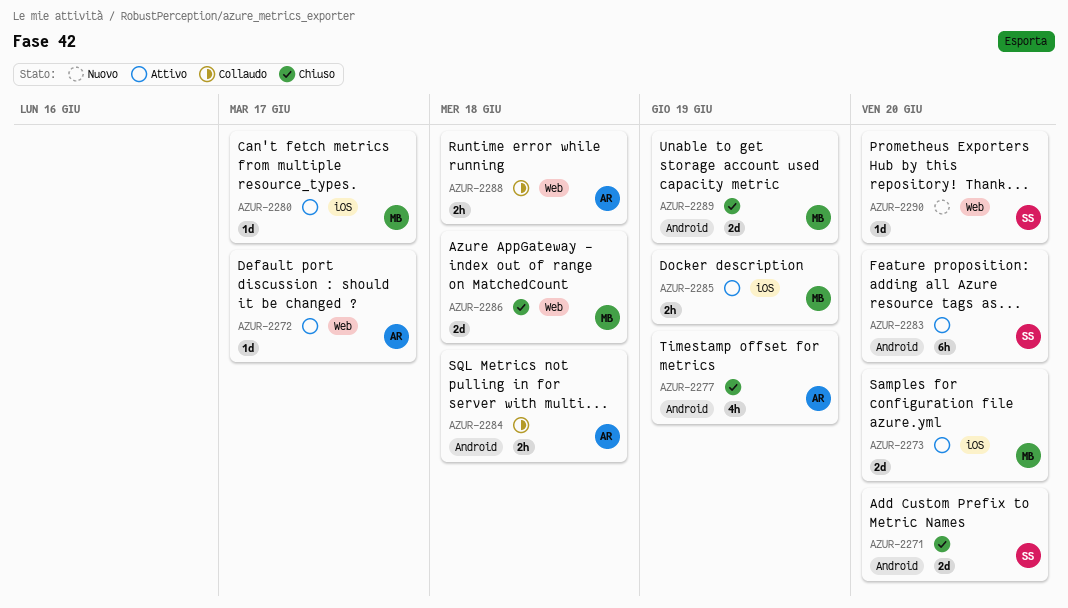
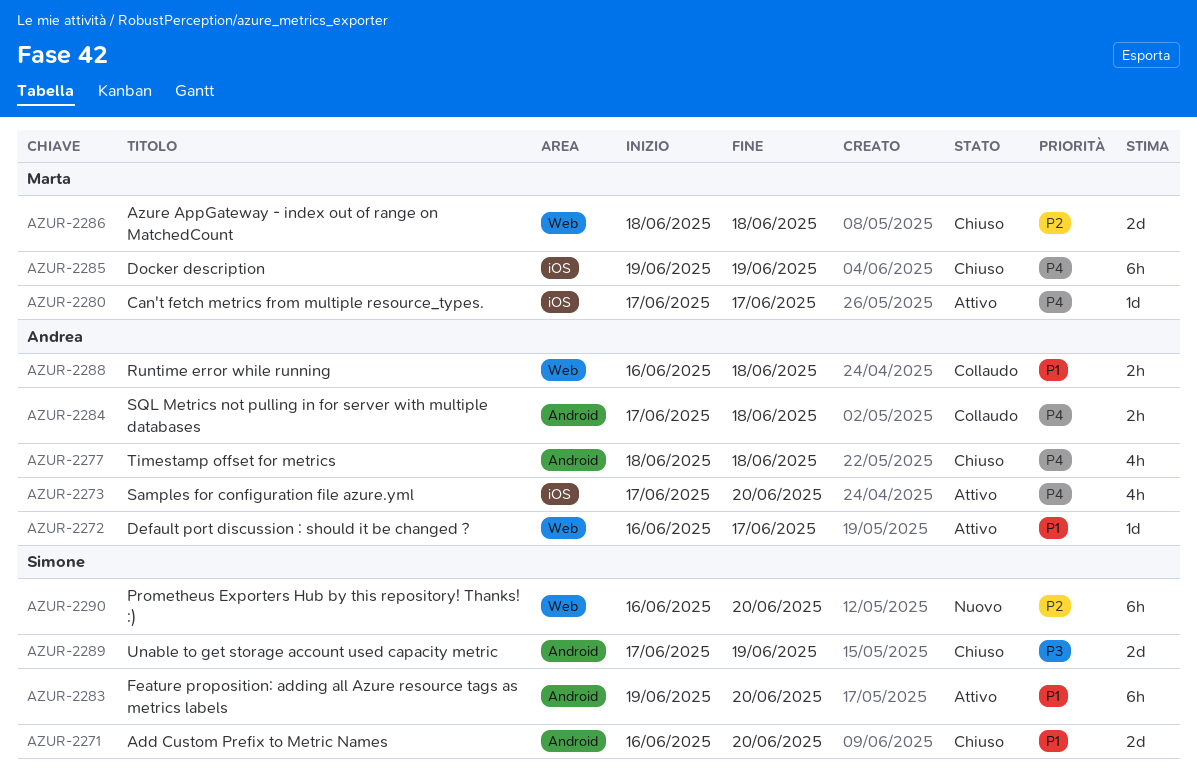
AZUR-2273, owner: Marta -> Andrea
AZUR-2273, estimate: 2d -> 4h
AZUR-2277, due: Jun 19 -> Jun 18
AZUR-2285, status: Attivo -> Chiuso
AZUR-2285, estimate: 2h -> 6h
AZUR-2289, owner: Marta -> Simone
AZUR-2290, estimate: 1d -> 6h

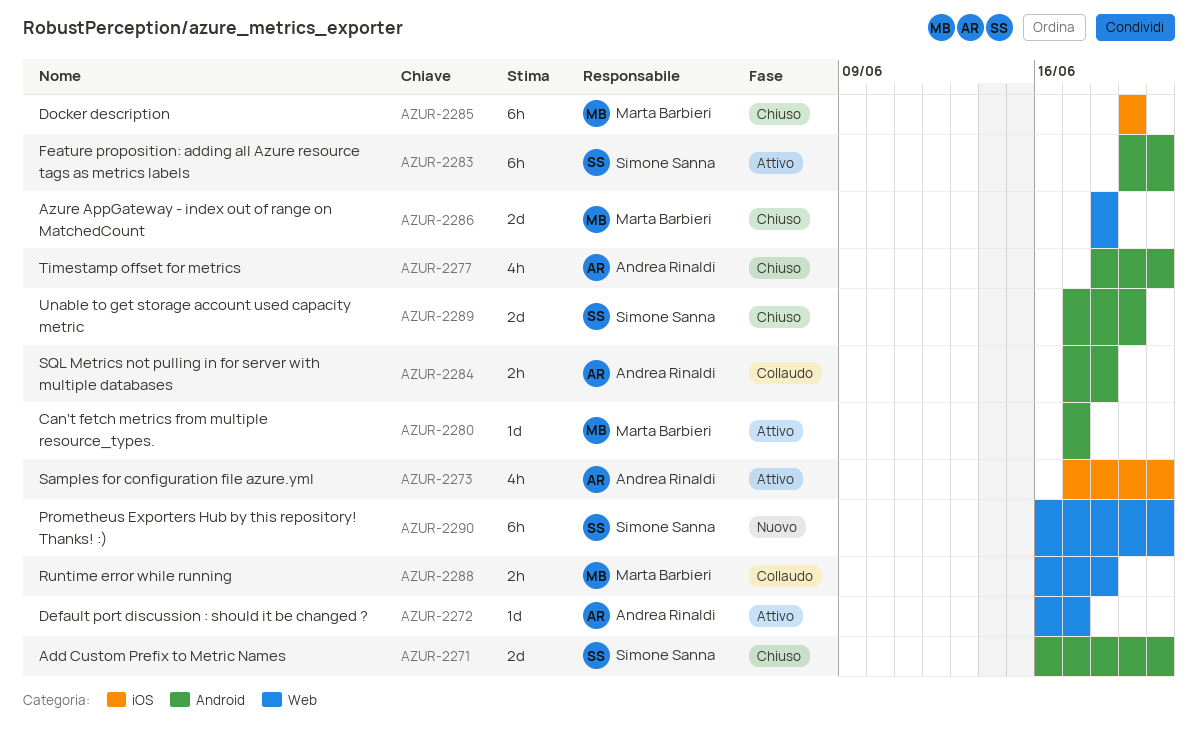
AZUR-2277, due: Jun 18 -> Jun 20
AZUR-2280, label: iOS -> Android
AZUR-2288, owner: Andrea Rinaldi -> Marta Barbieri

